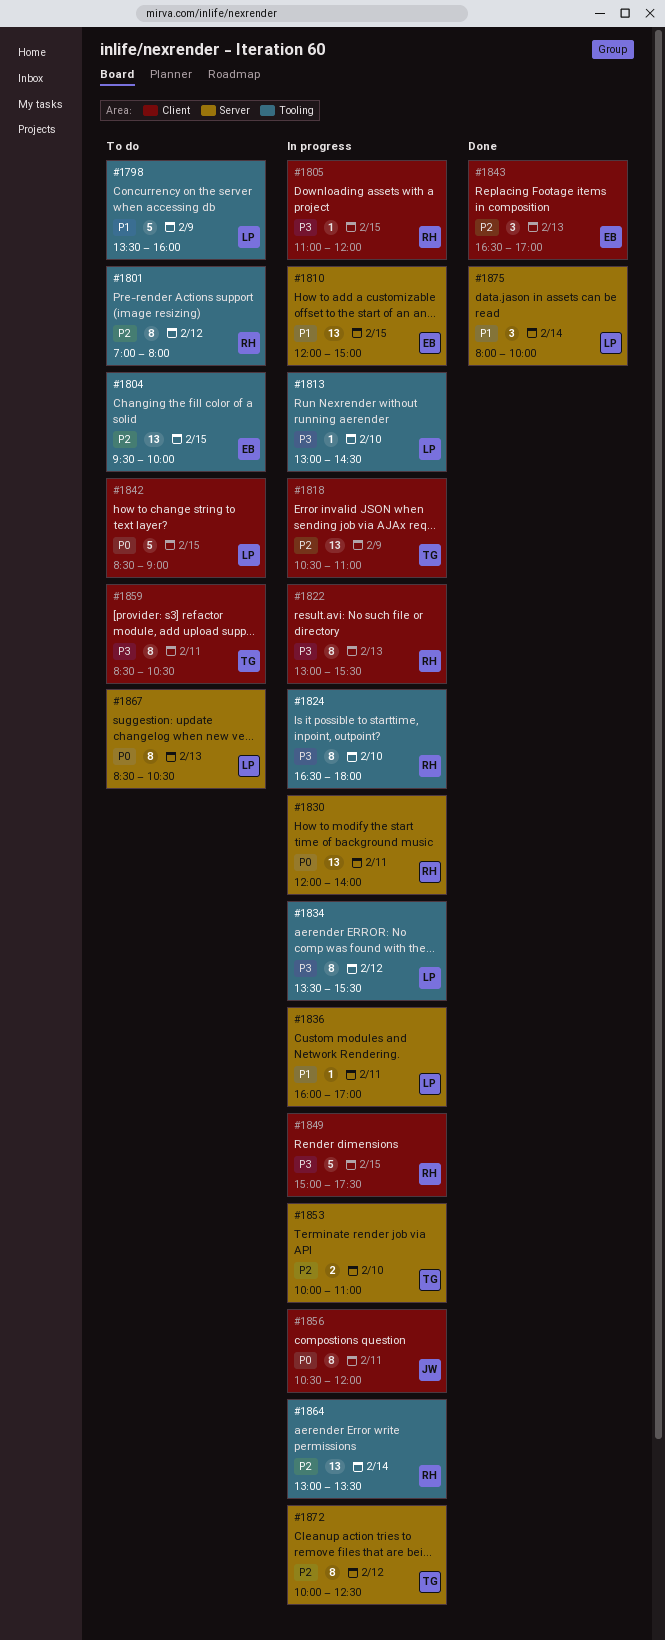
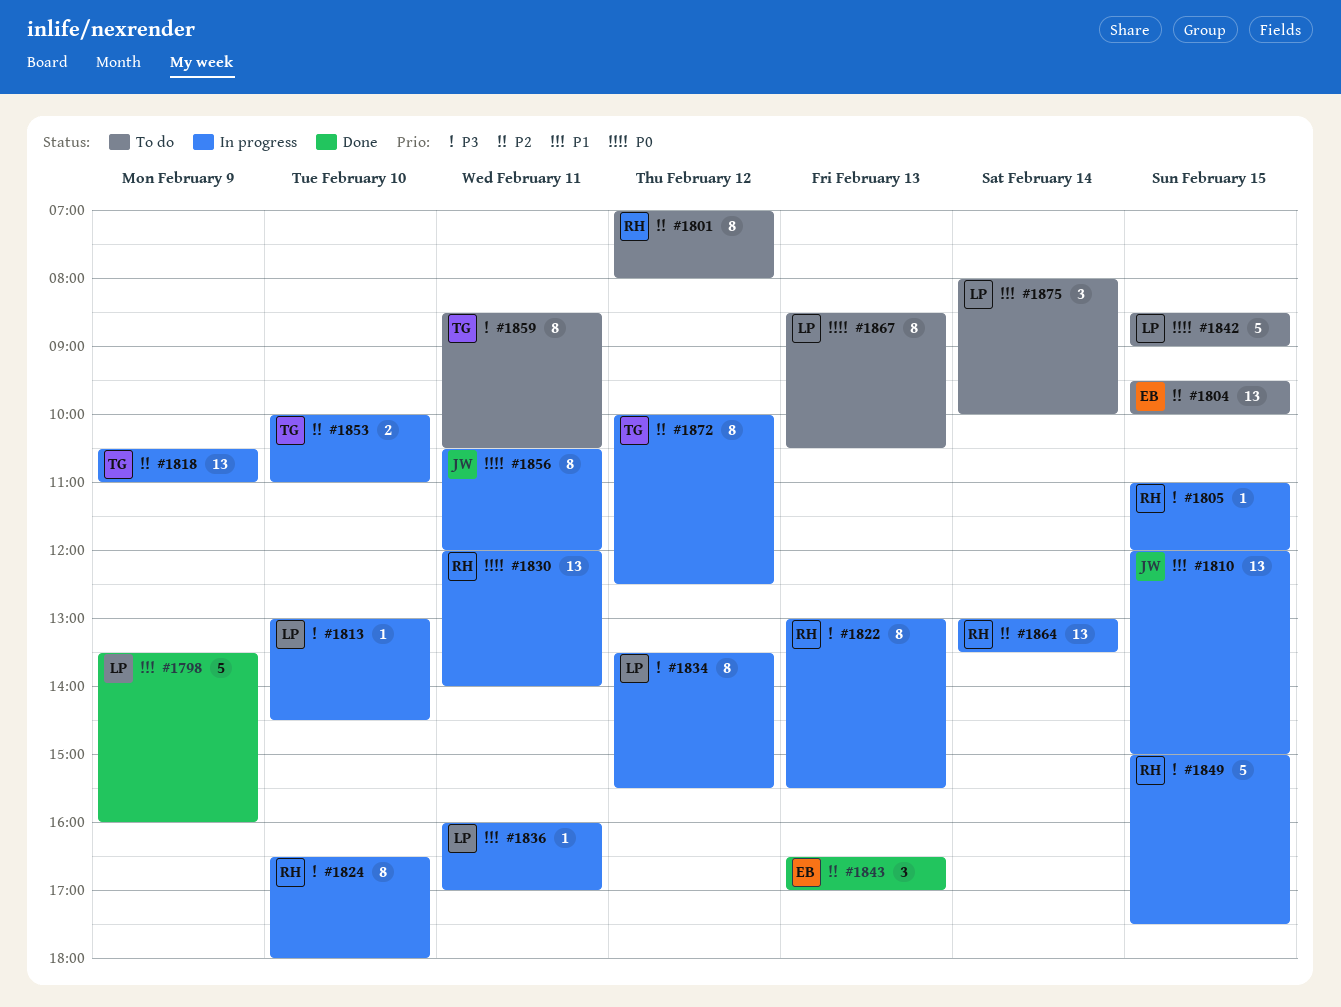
#1798, status: To do -> Done
#1810, owner: EB -> JW
#1875, status: Done -> To do

